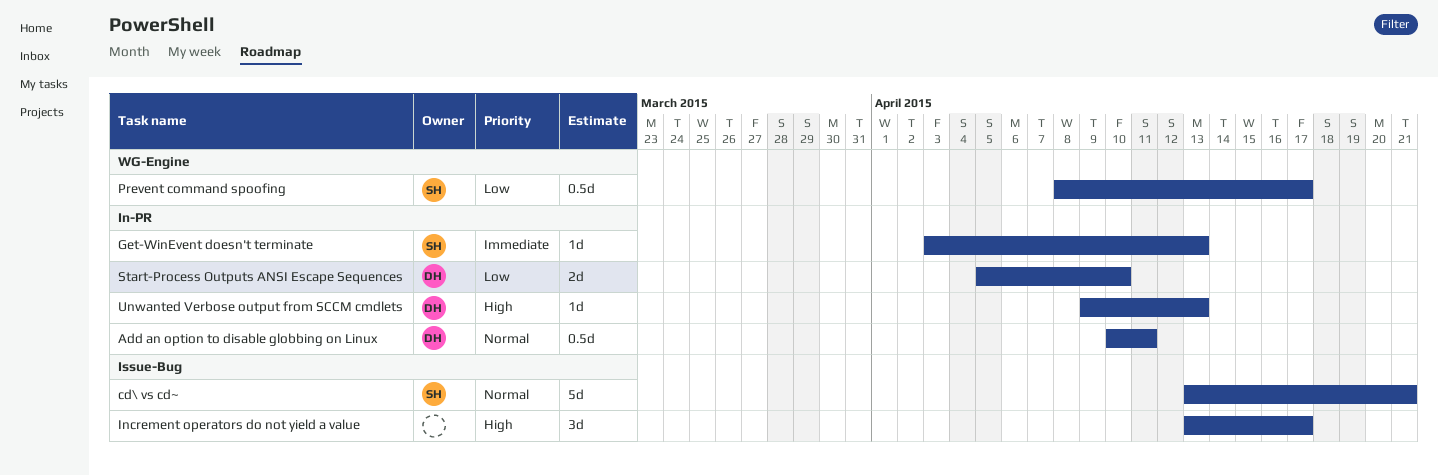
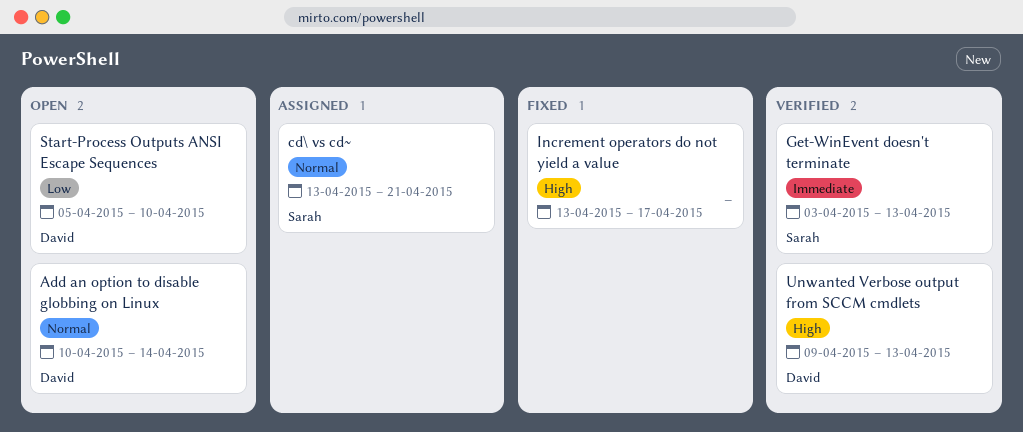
Add an option to disable globbing on Linux, due: Apr 11 -> Apr 14
Prevent command spoofing: present -> none

